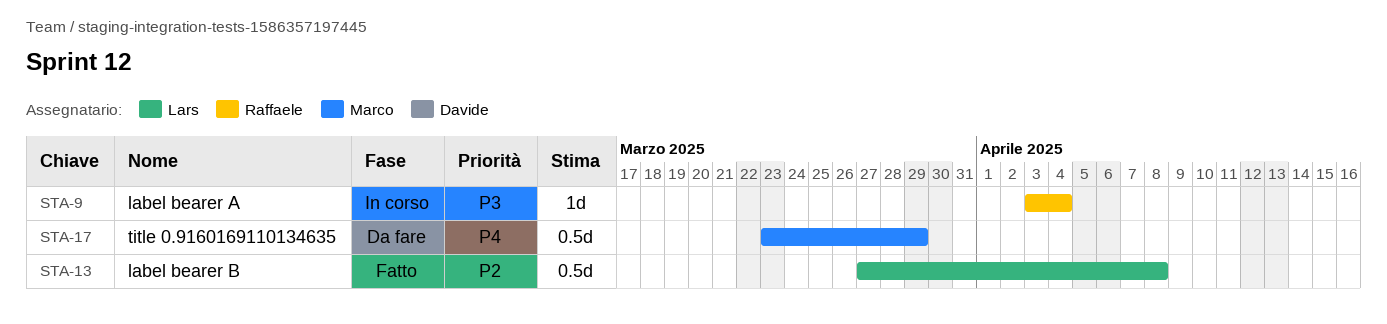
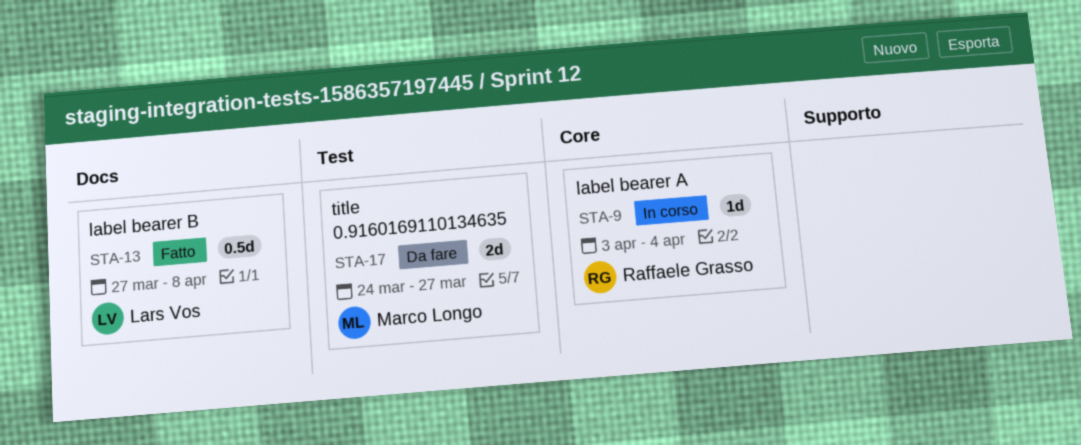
STA-17, estimate: 0.5d -> 2d
STA-17, start: Mar 23 -> Mar 24
STA-17, due: Mar 29 -> Mar 27

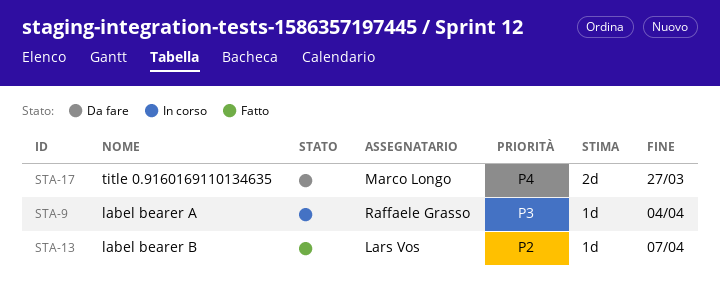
STA-13, estimate: 0.5d -> 1d
STA-13, due: Apr 8 -> Apr 7

